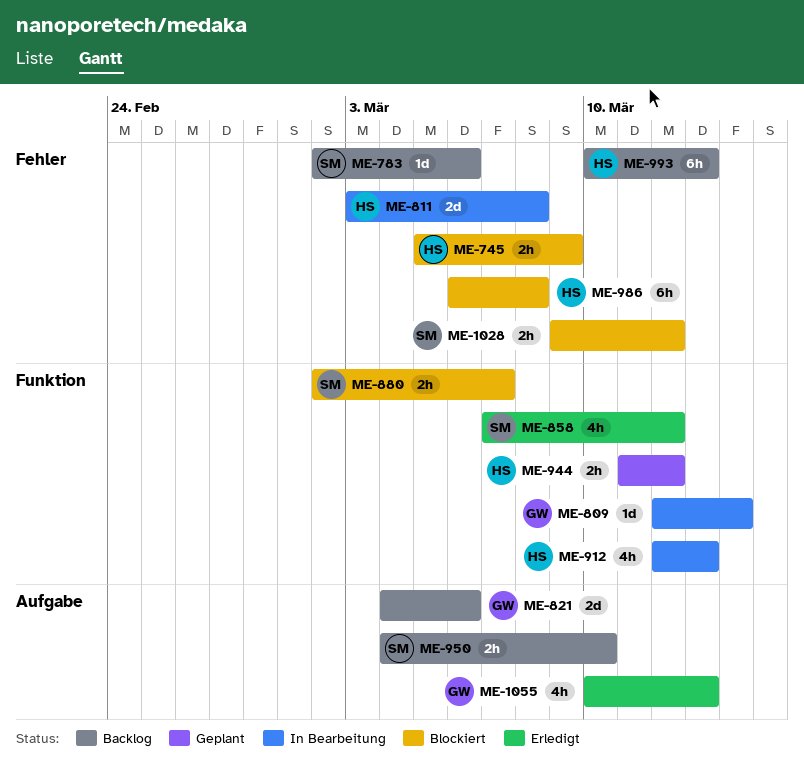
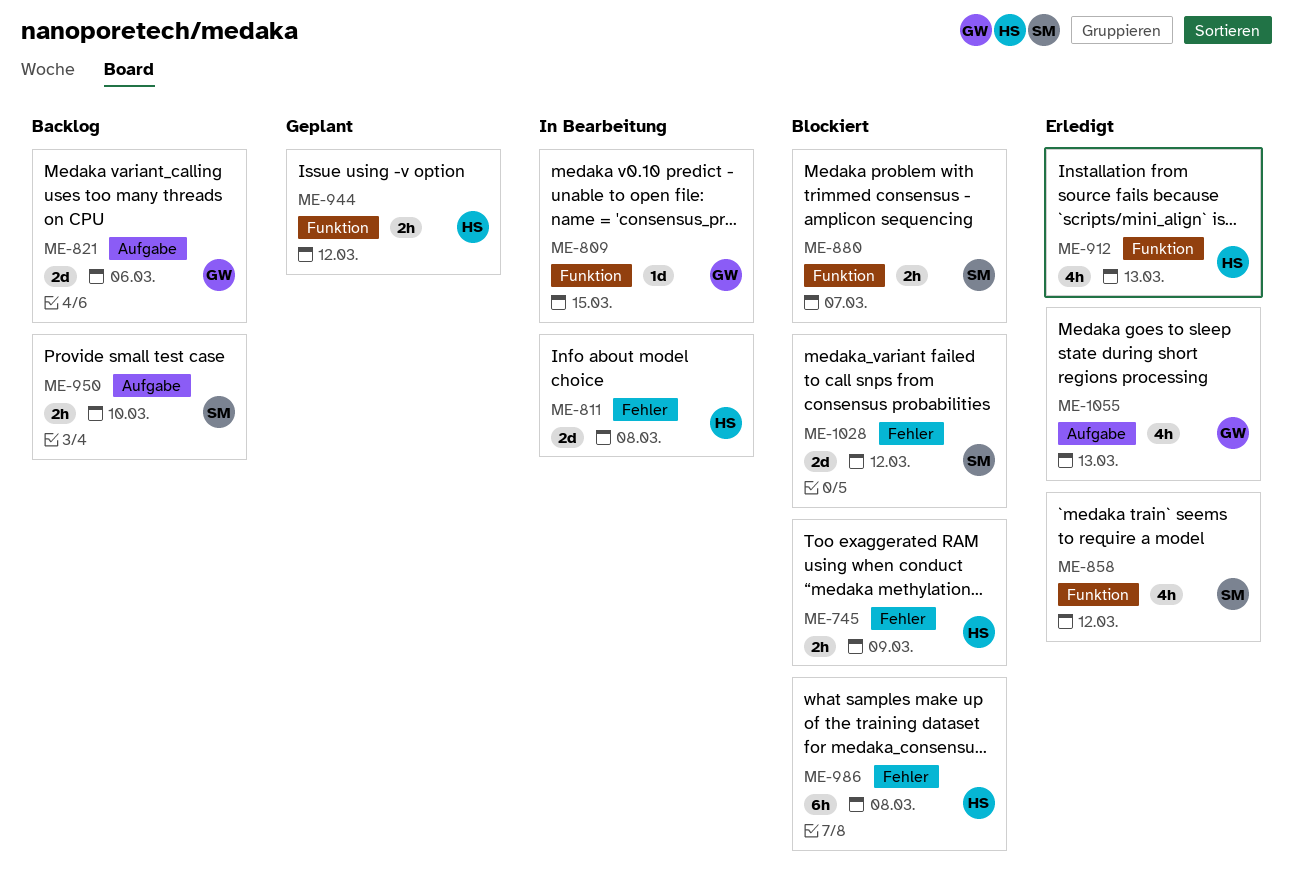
ME-783: present -> none
ME-809, due: Mar 14 -> Mar 15
ME-912, status: In Bearbeitung -> Erledigt
ME-993: present -> none
ME-1028, estimate: 2h -> 2d

